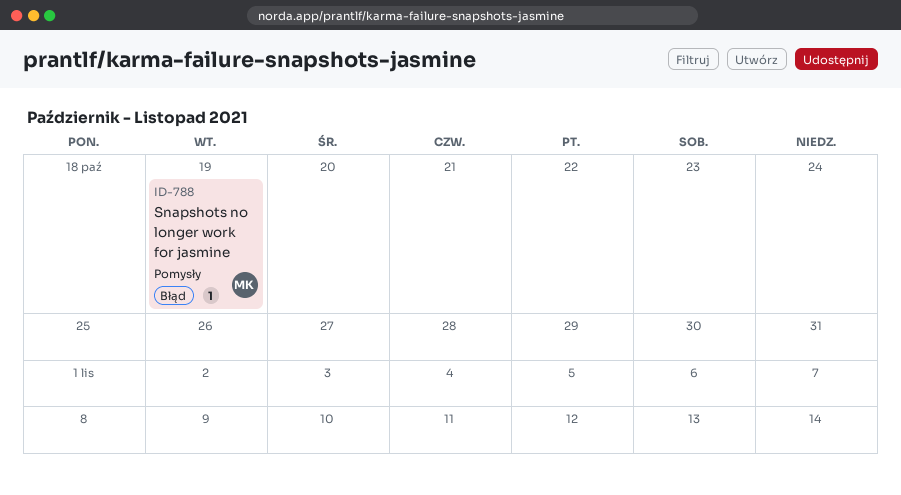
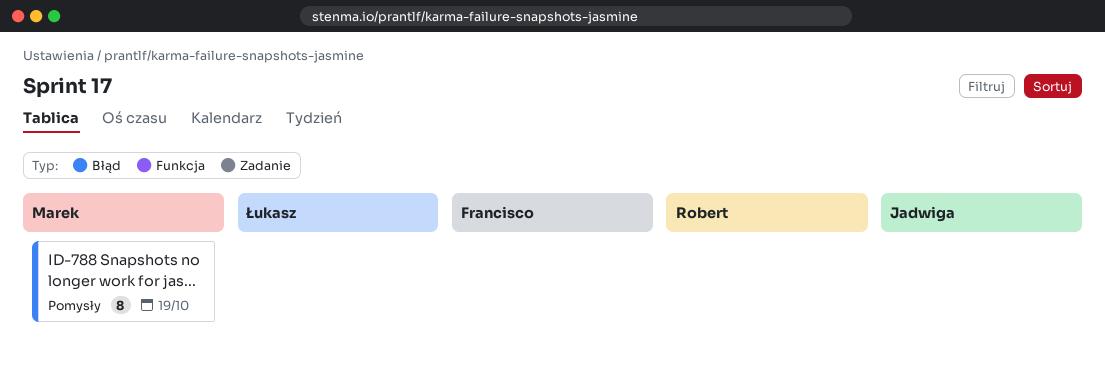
ID-788, estimate: 1 -> 8

